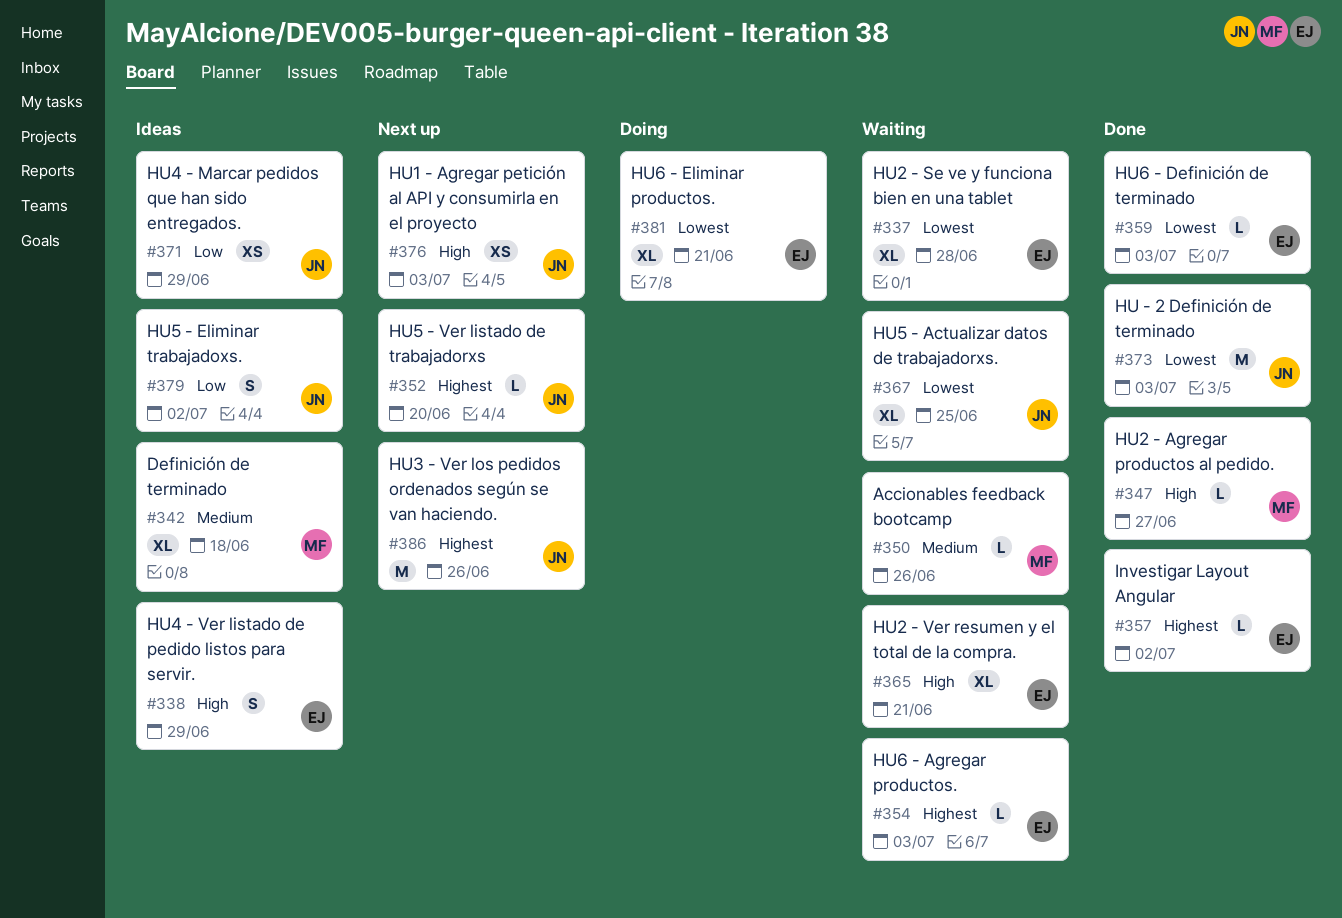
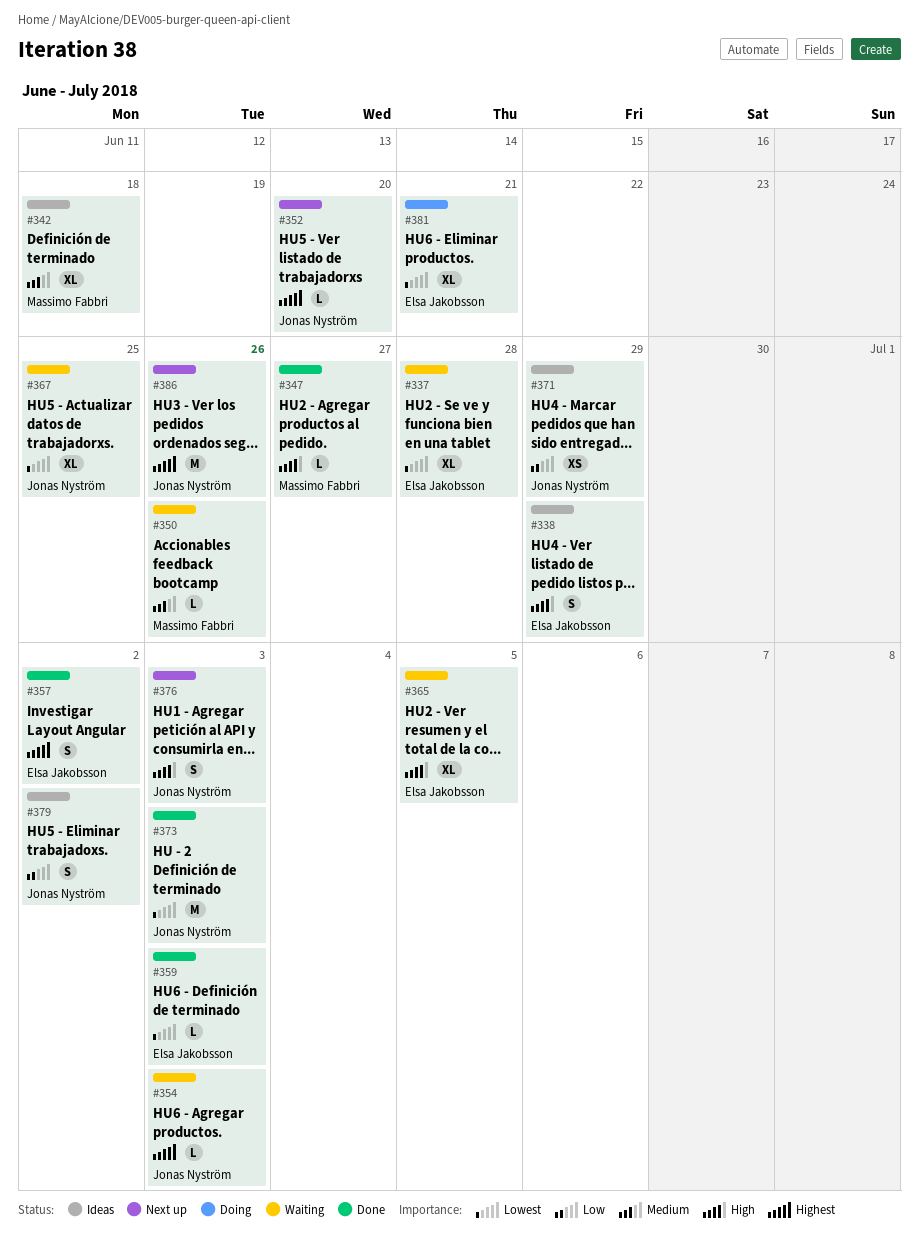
#354, owner: Elsa Jakobsson -> Jonas Nyström
#357, estimate: L -> S
#365, due: Jun 21 -> Jul 5
#376, estimate: XS -> S

